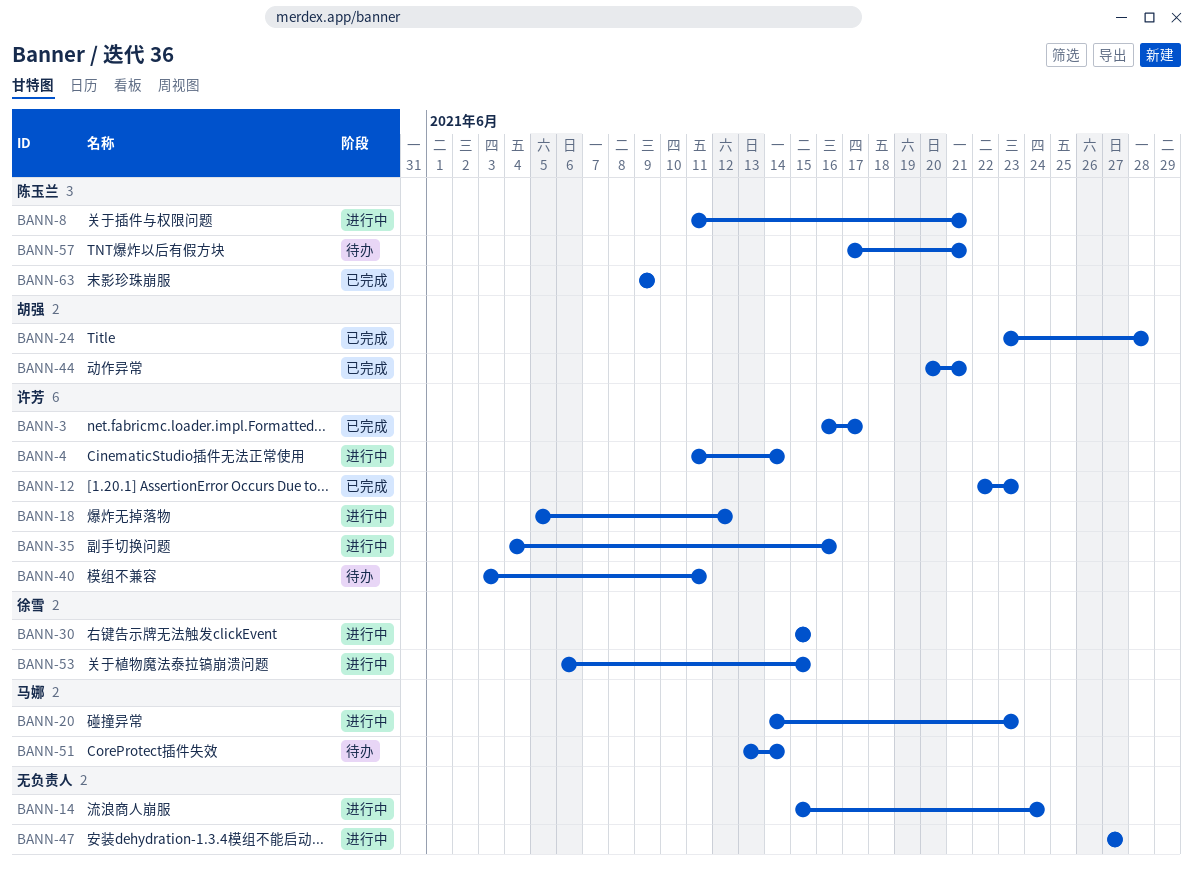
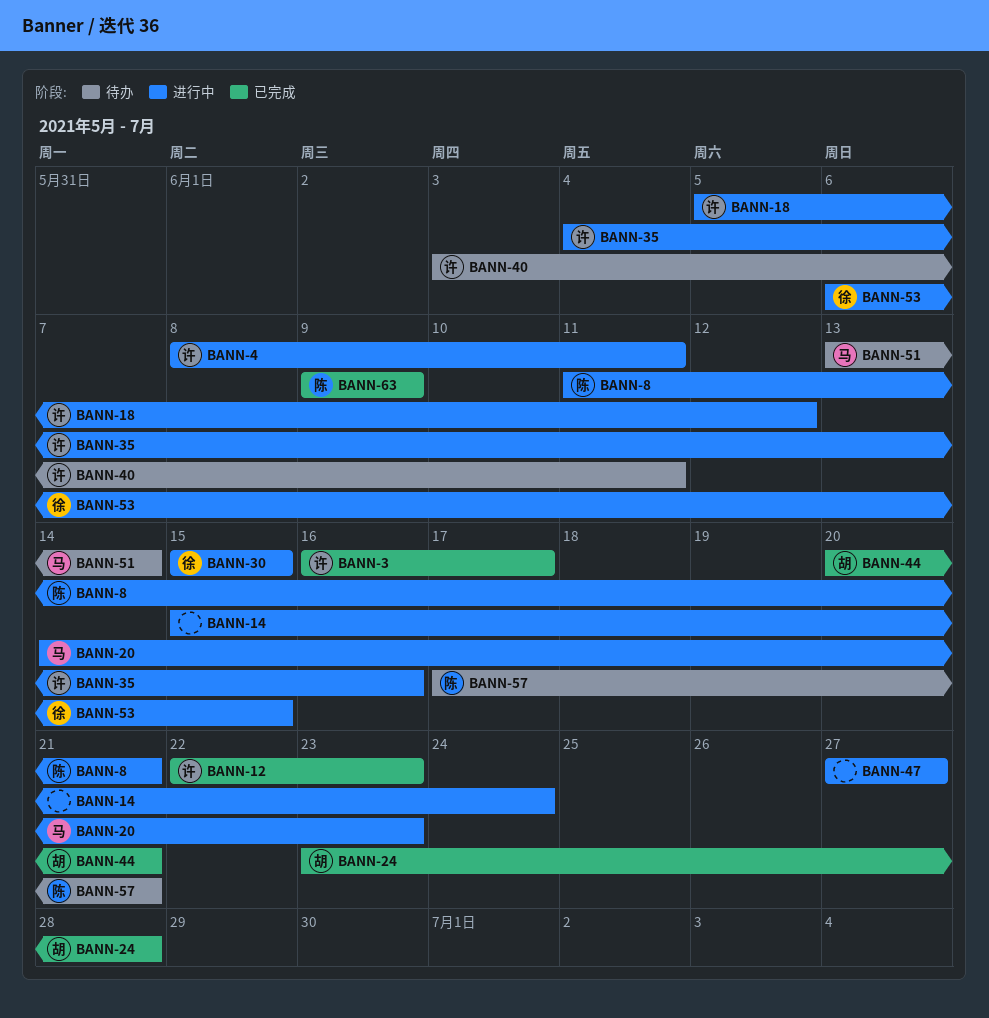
BANN-4, start: Jun 11 -> Jun 8
BANN-4, due: Jun 14 -> Jun 11

